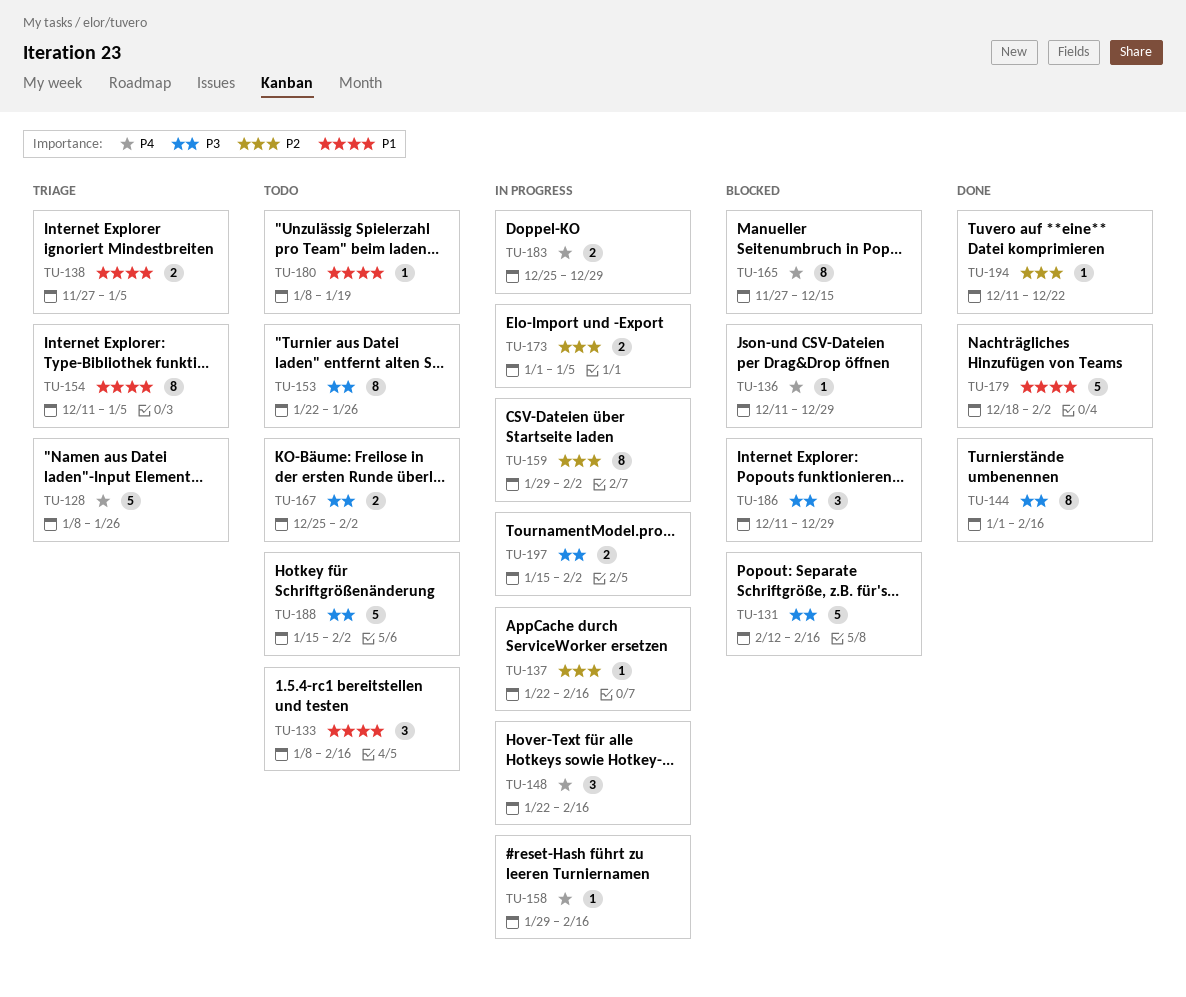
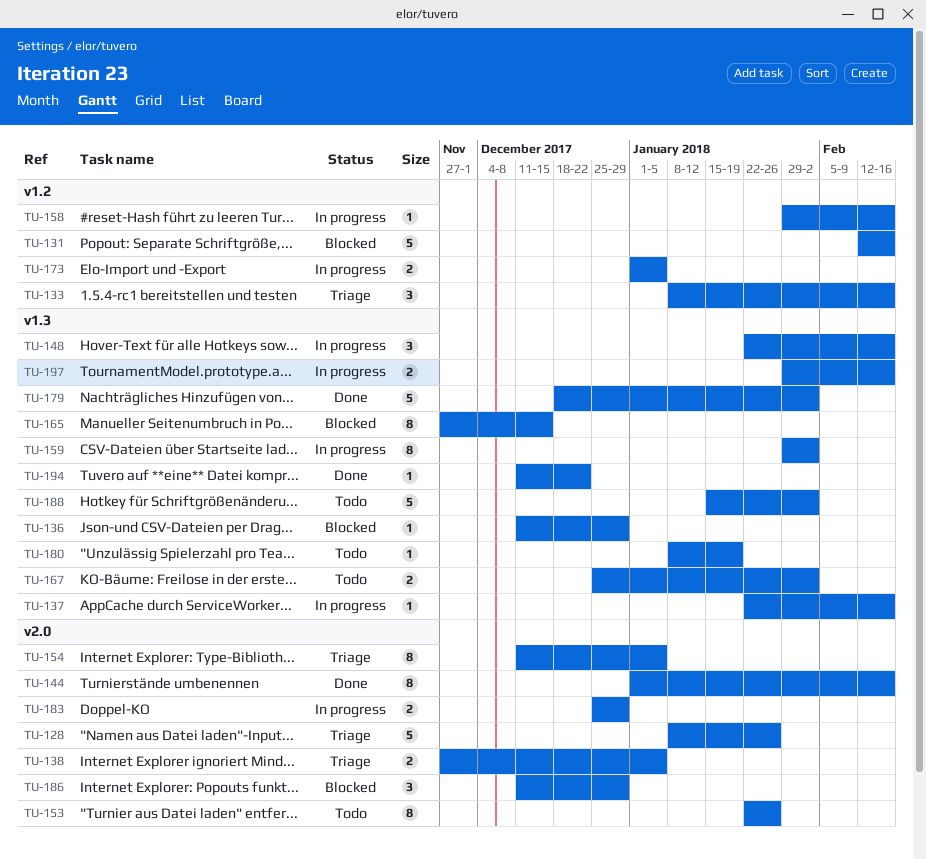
TU-133, status: Todo -> Triage
TU-197, start: Jan 15 -> Jan 29
TU-197, due: Feb 2 -> Feb 16

